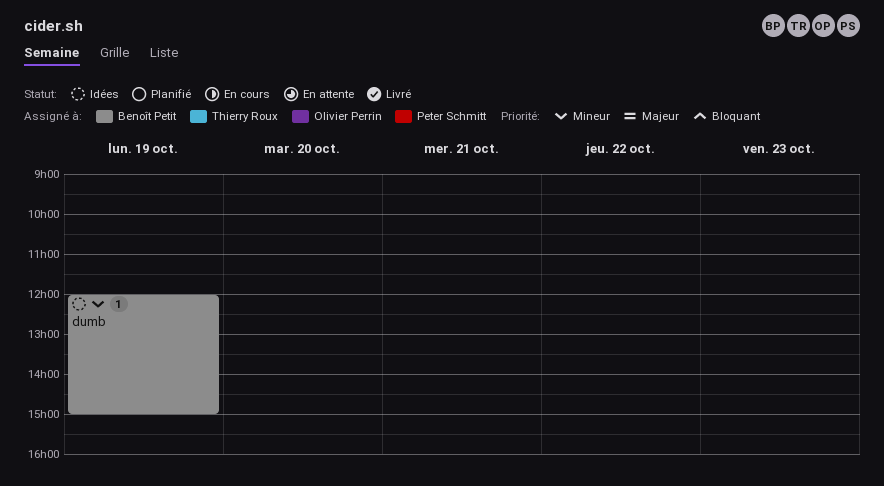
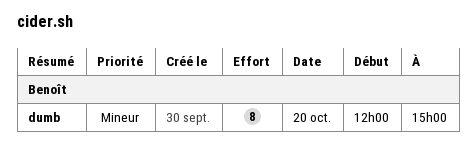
dumb, estimate: 1 -> 8
dumb, day: Oct 19 -> Oct 20

